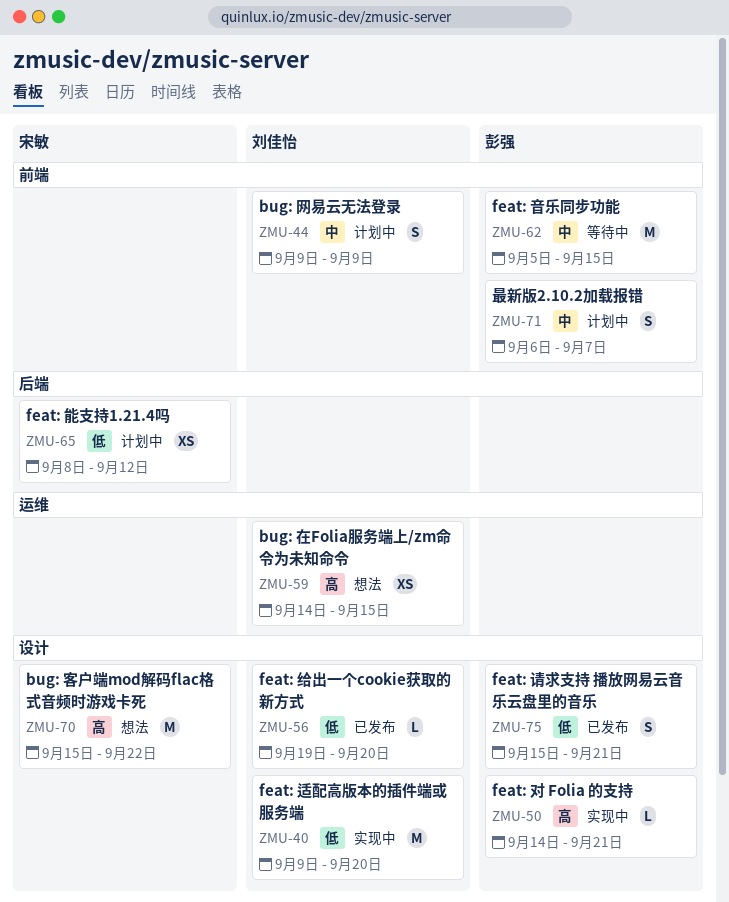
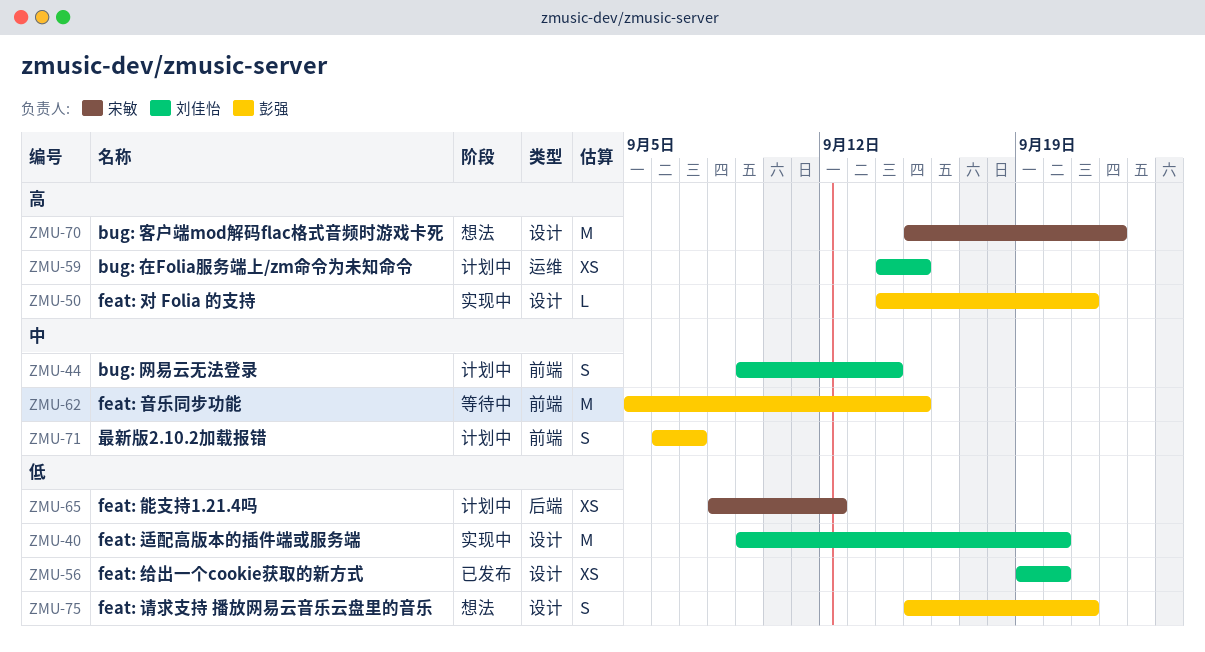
ZMU-44, due: Sep 9 -> Sep 14
ZMU-56, estimate: L -> XS
ZMU-59, status: 想法 -> 计划中
ZMU-75, status: 已发布 -> 想法

